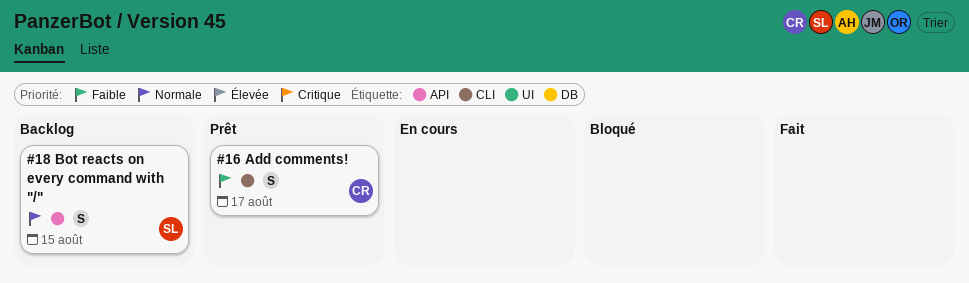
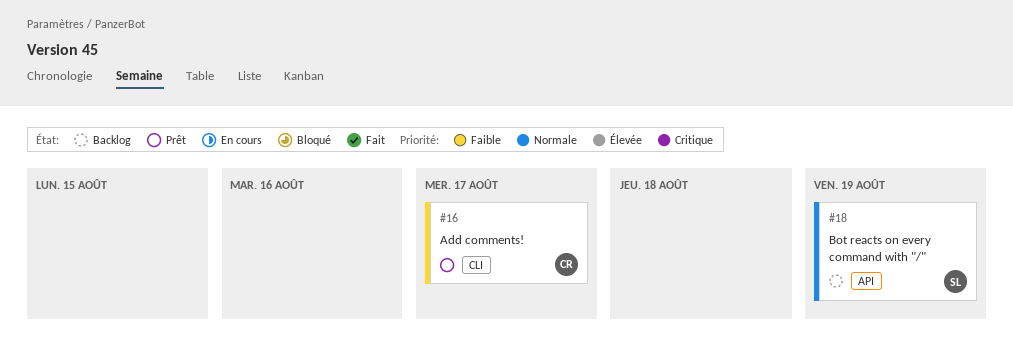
#18, due: Aug 15 -> Aug 19

